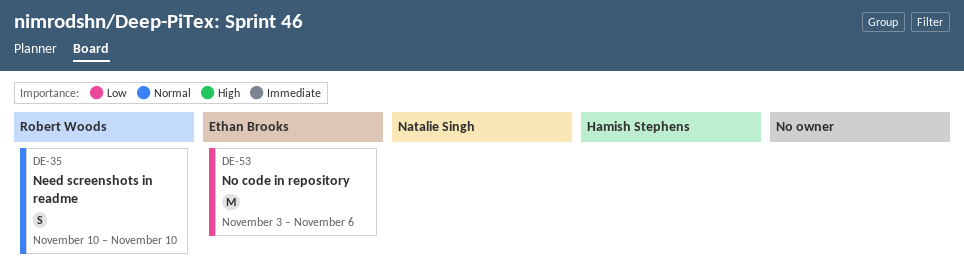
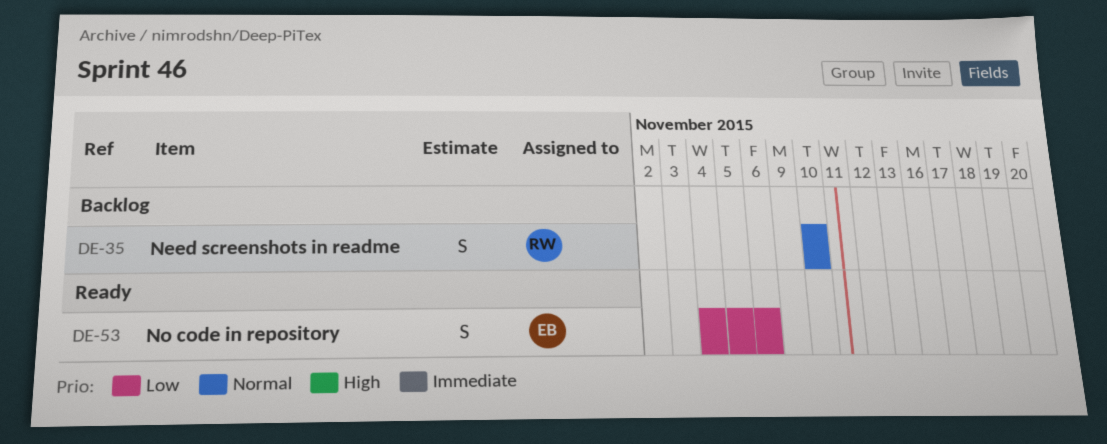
DE-53, estimate: M -> S
DE-53, start: Nov 3 -> Nov 4

